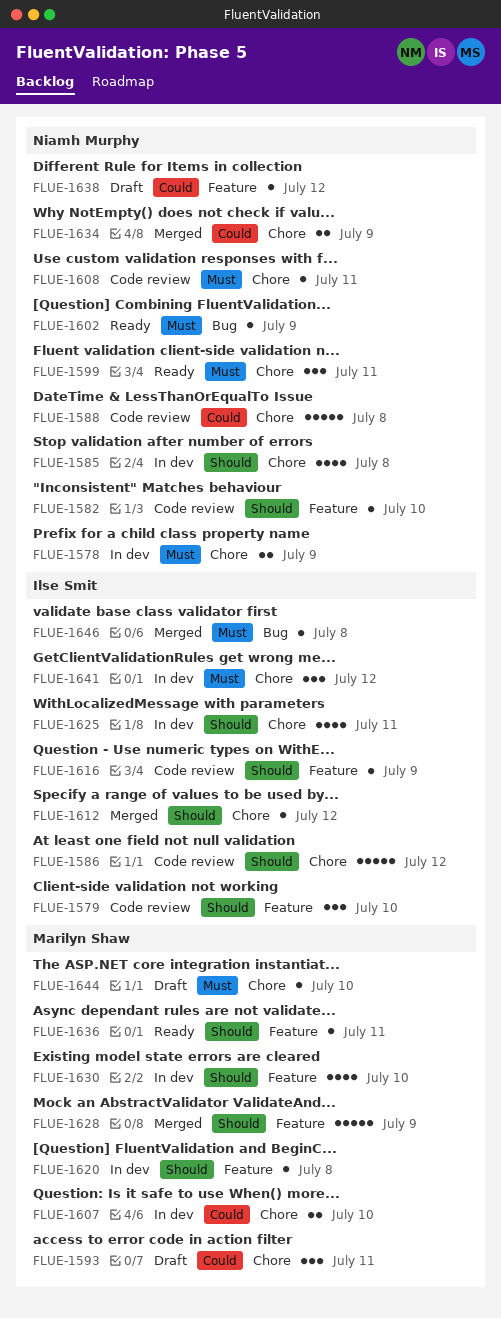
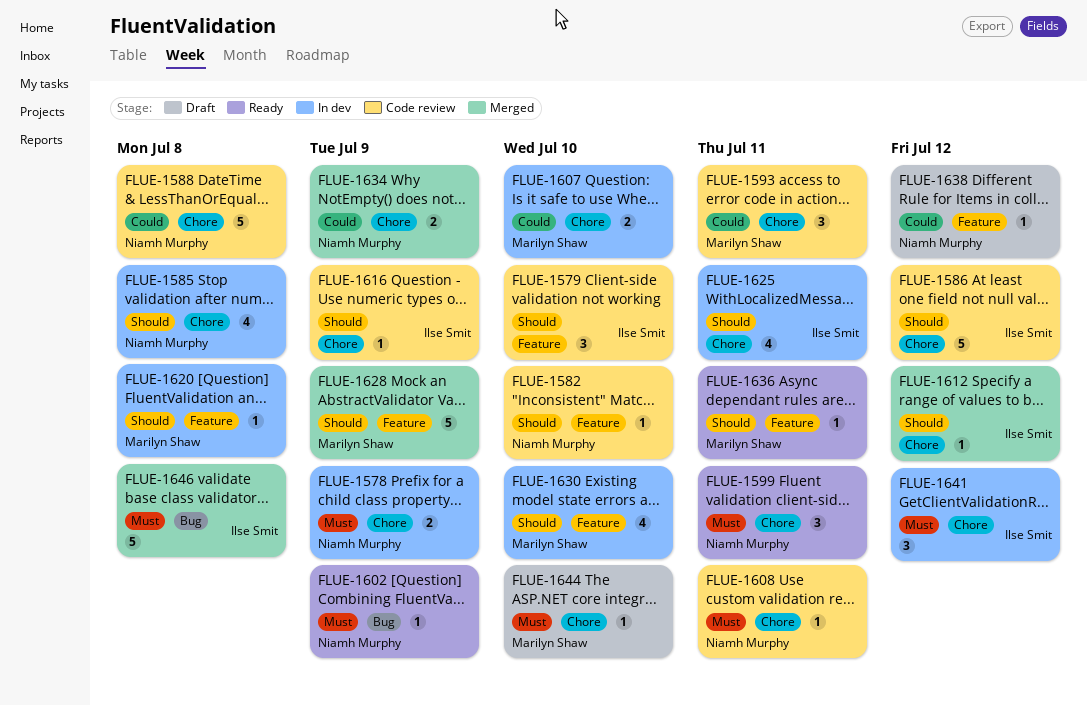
FLUE-1593, status: Draft -> Code review
FLUE-1616, label: Feature -> Chore
FLUE-1646, estimate: 1 -> 5

